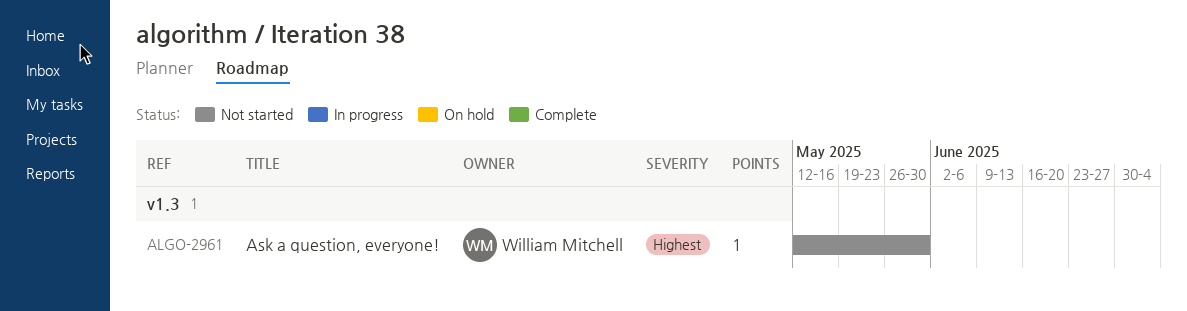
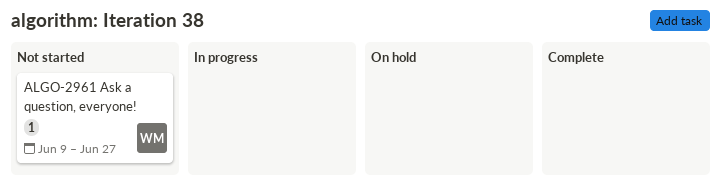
ALGO-2961, start: May 12 -> Jun 9
ALGO-2961, due: May 30 -> Jun 27

